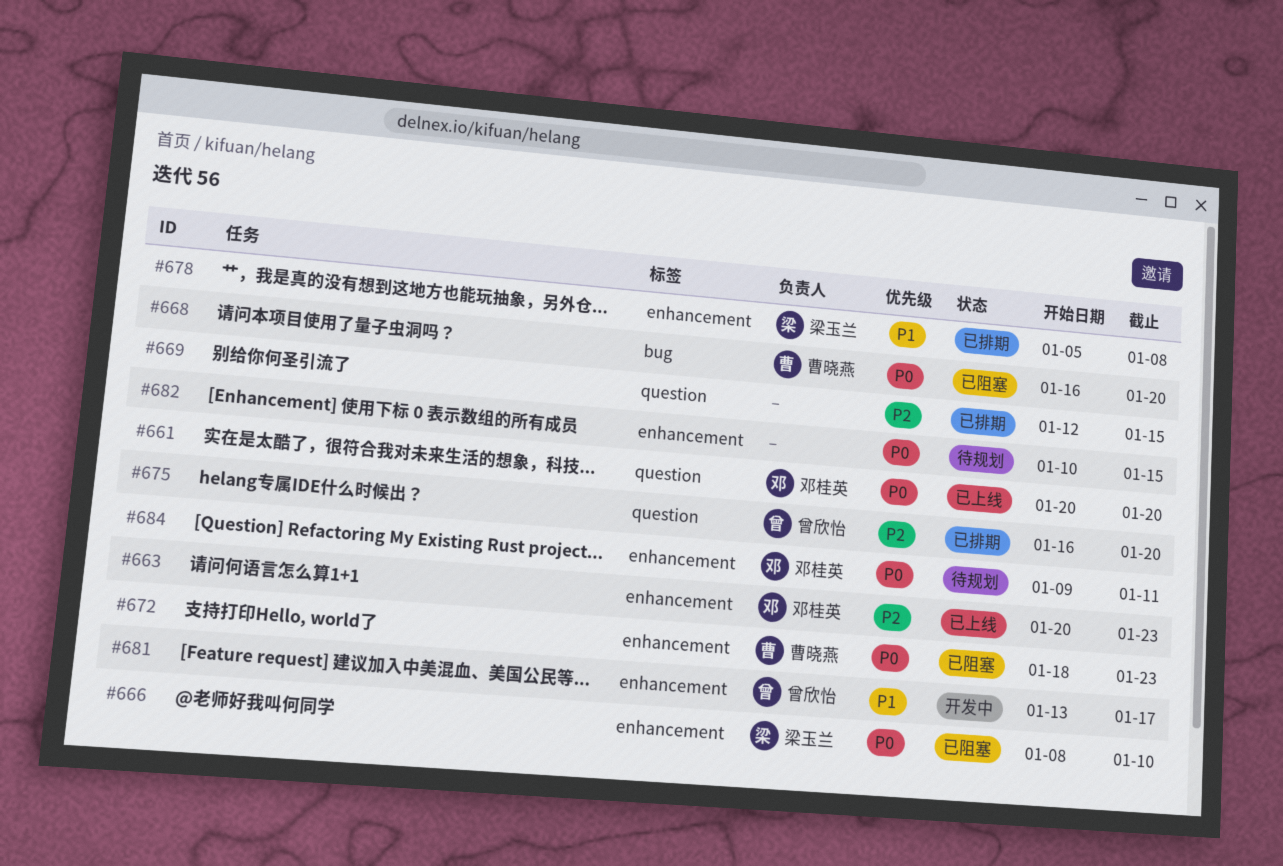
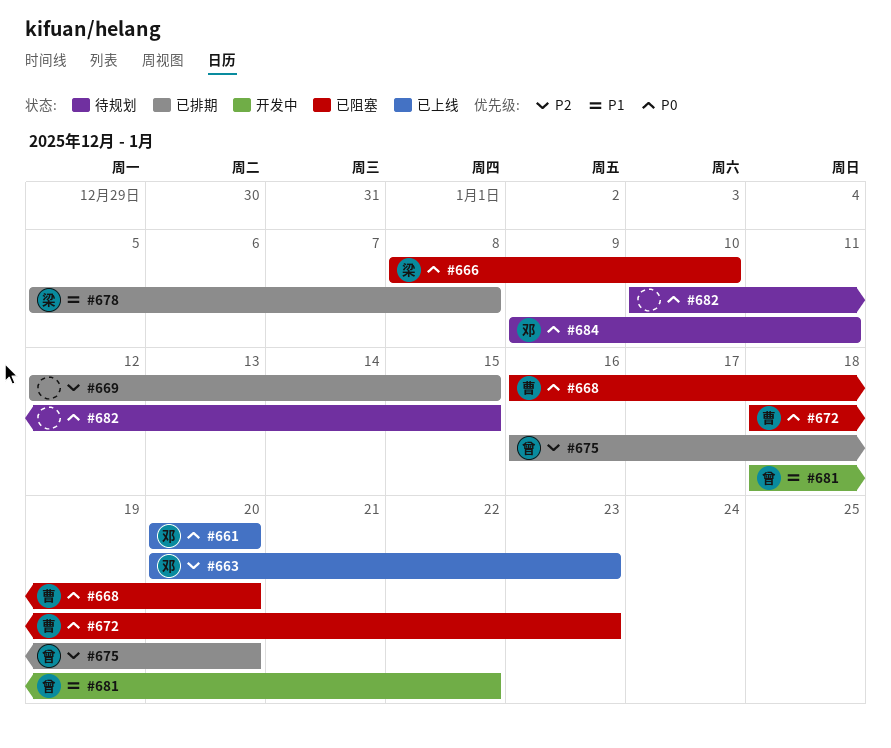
#681, start: Jan 13 -> Jan 18
#681, due: Jan 17 -> Jan 22

